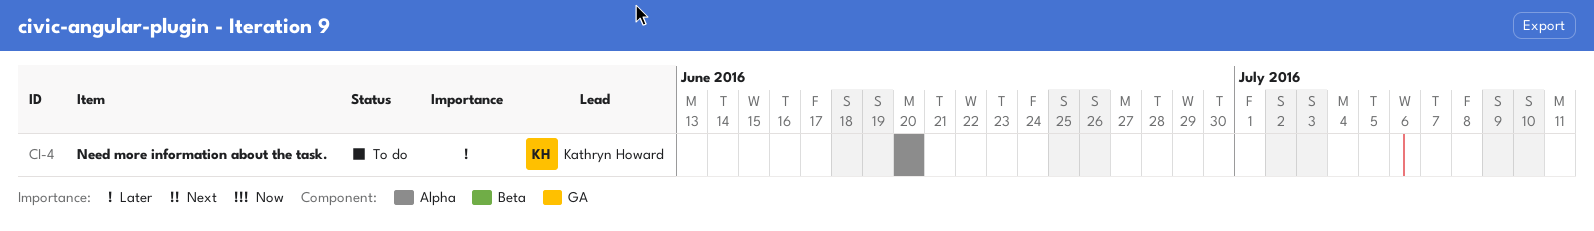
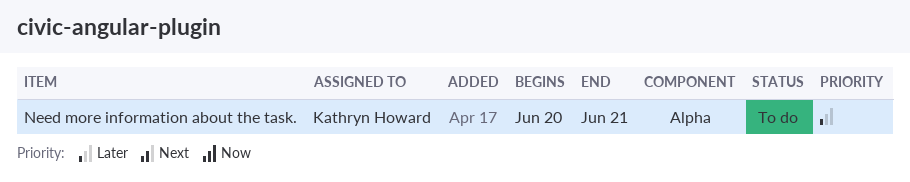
Need more information about the task., due: Jun 20 -> Jun 21

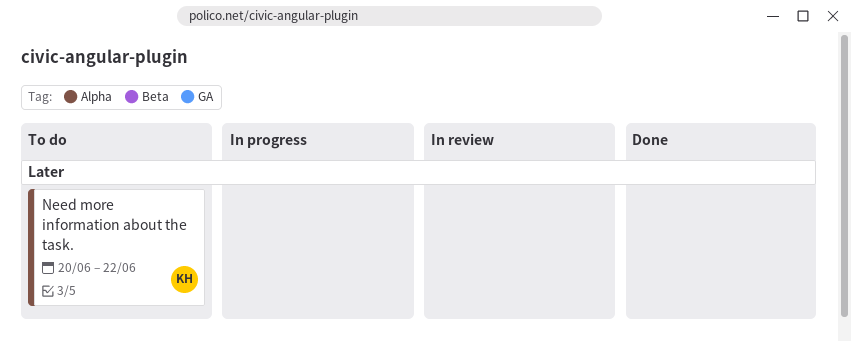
Need more information about the task., due: Jun 21 -> Jun 22

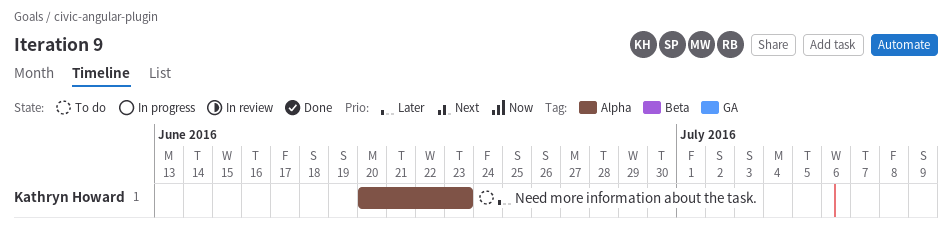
Need more information about the task., due: Jun 22 -> Jun 23

